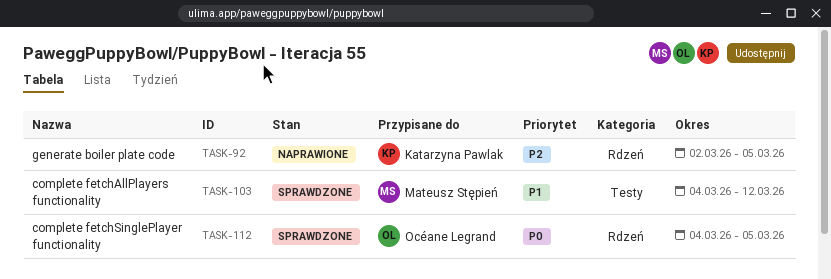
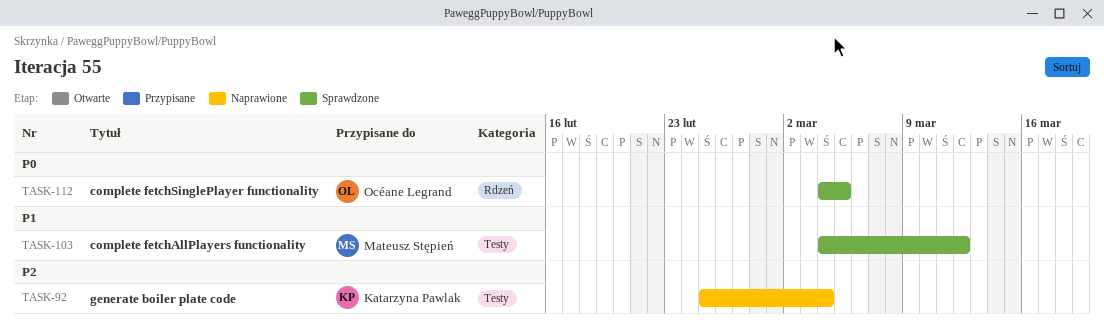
TASK-92, label: Rdzeń -> Testy
TASK-92, start: Mar 2 -> Feb 25
TASK-92, due: Mar 5 -> Mar 4

